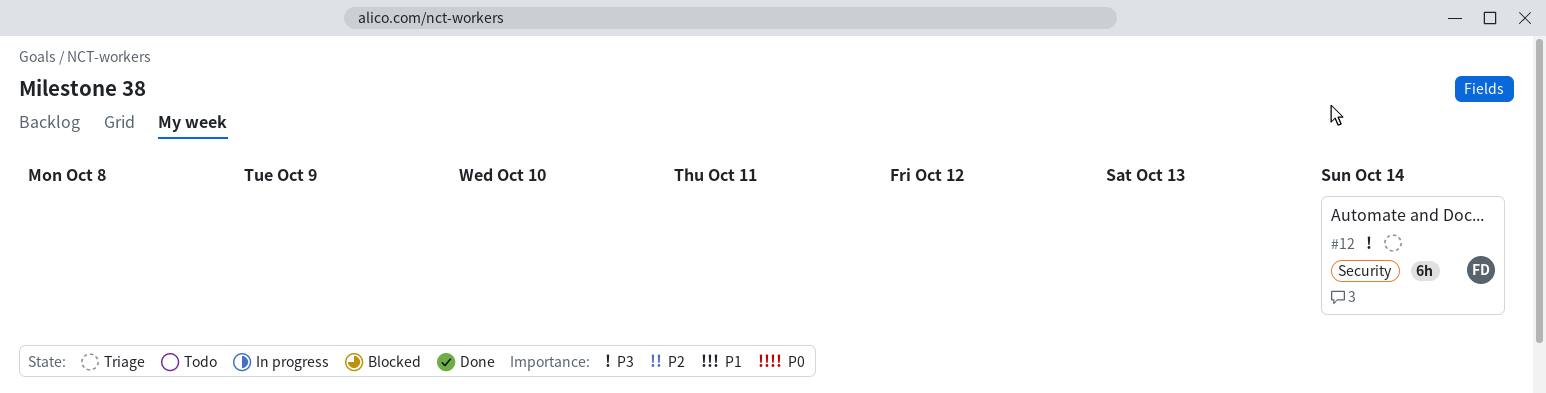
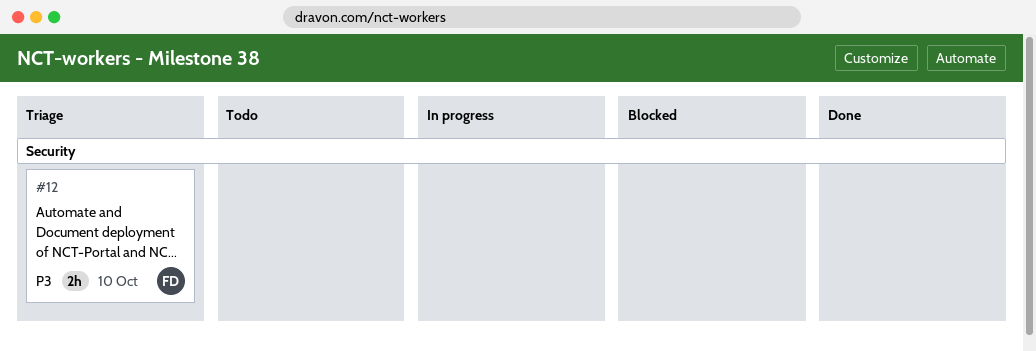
#12, estimate: 6h -> 2h
#12, due: Oct 14 -> Oct 10

